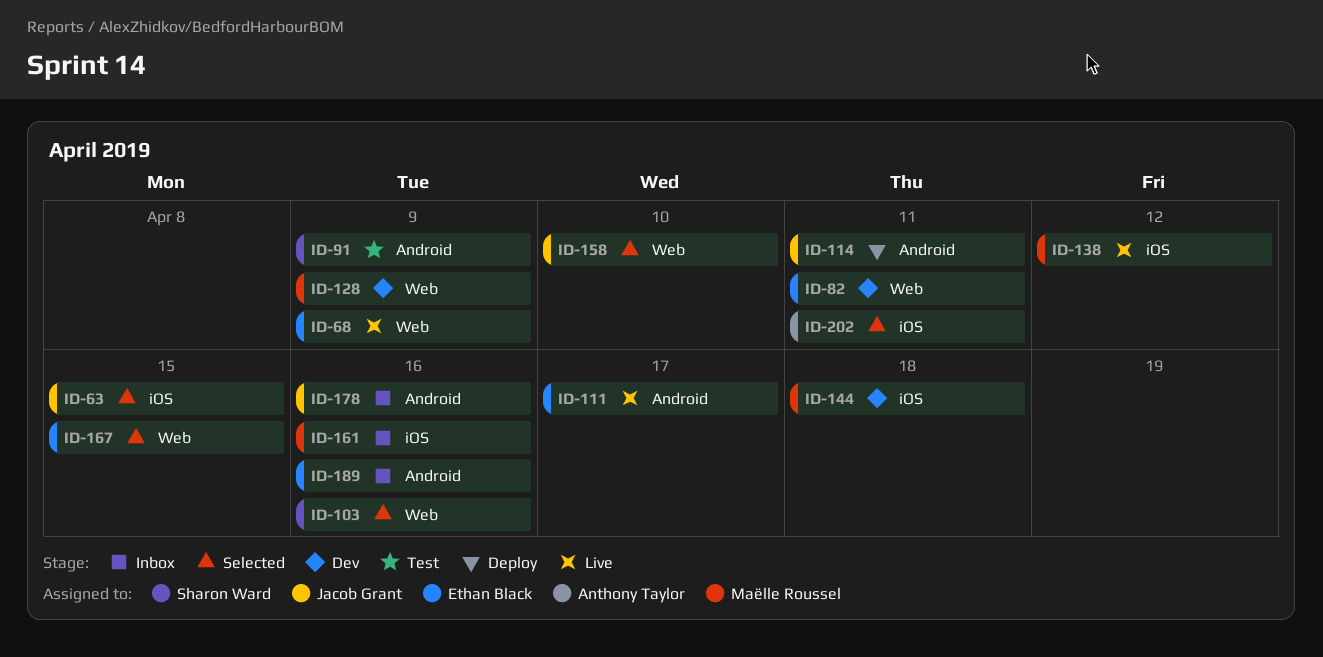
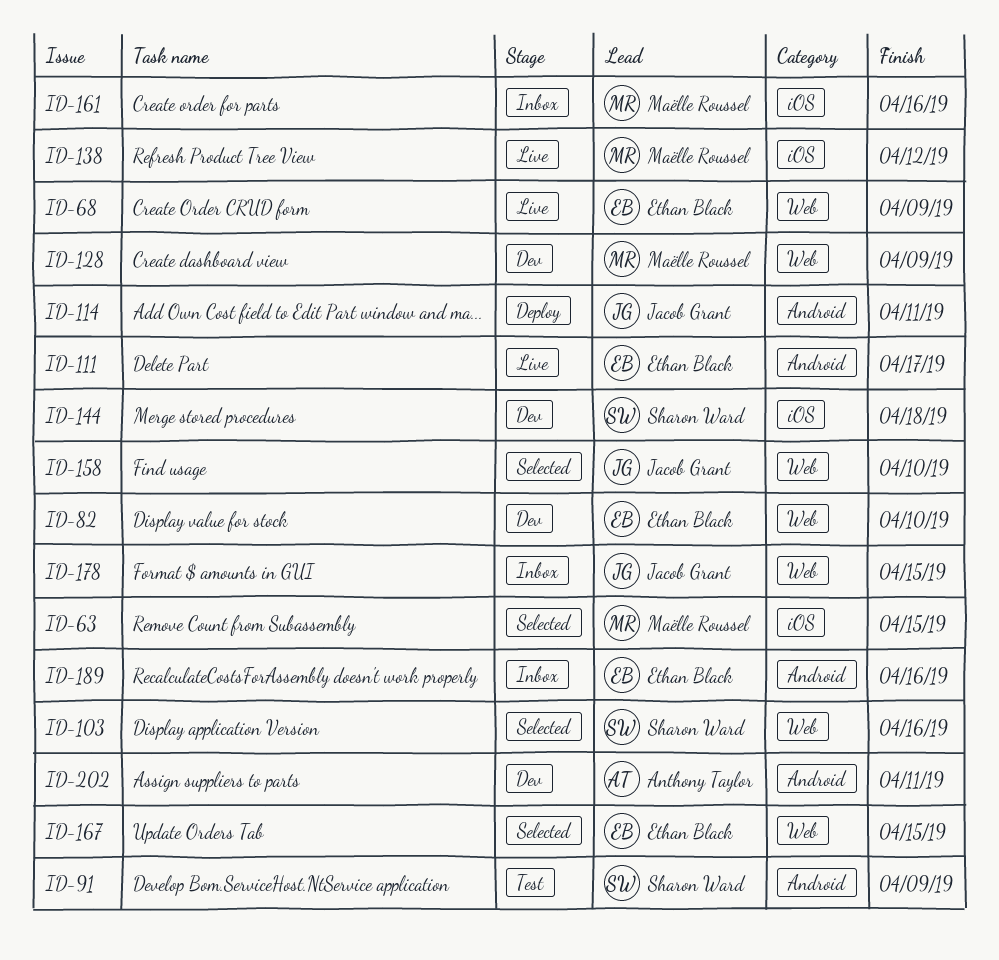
ID-63, owner: Jacob Grant -> Maëlle Roussel
ID-82, due: Apr 11 -> Apr 10
ID-144, owner: Maëlle Roussel -> Sharon Ward
ID-178, label: Android -> Web
ID-178, due: Apr 16 -> Apr 15
ID-202, status: Selected -> Dev
ID-202, label: iOS -> Android

